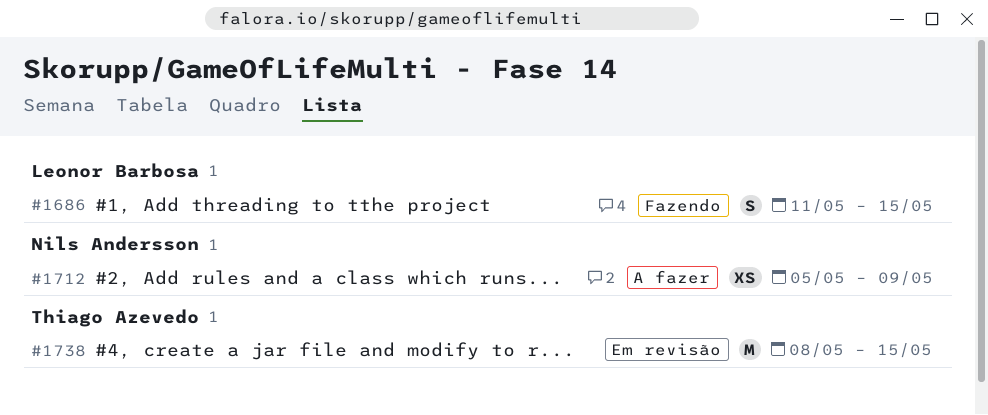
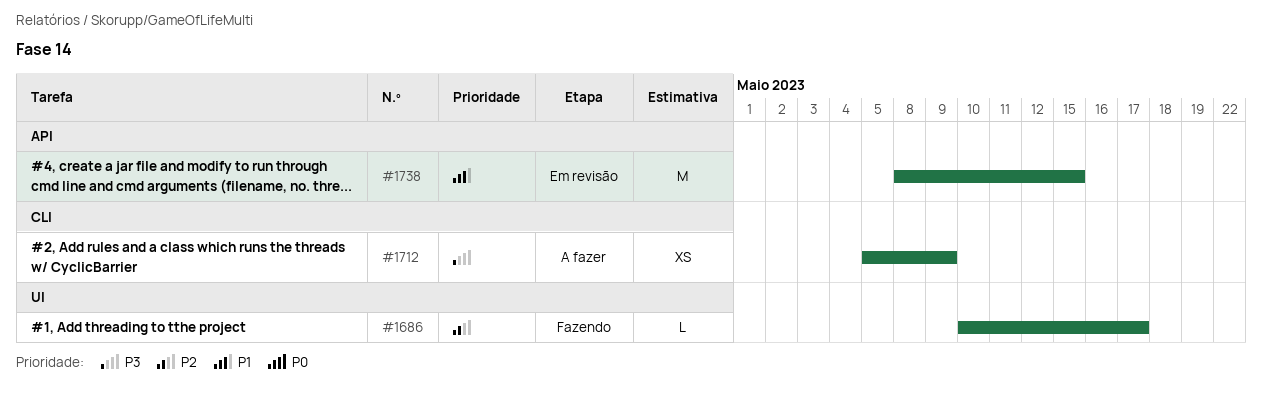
#1686, estimate: S -> L
#1686, start: May 11 -> May 10
#1686, due: May 15 -> May 17

